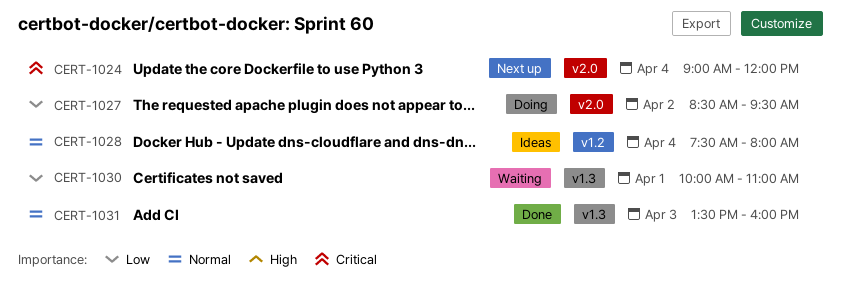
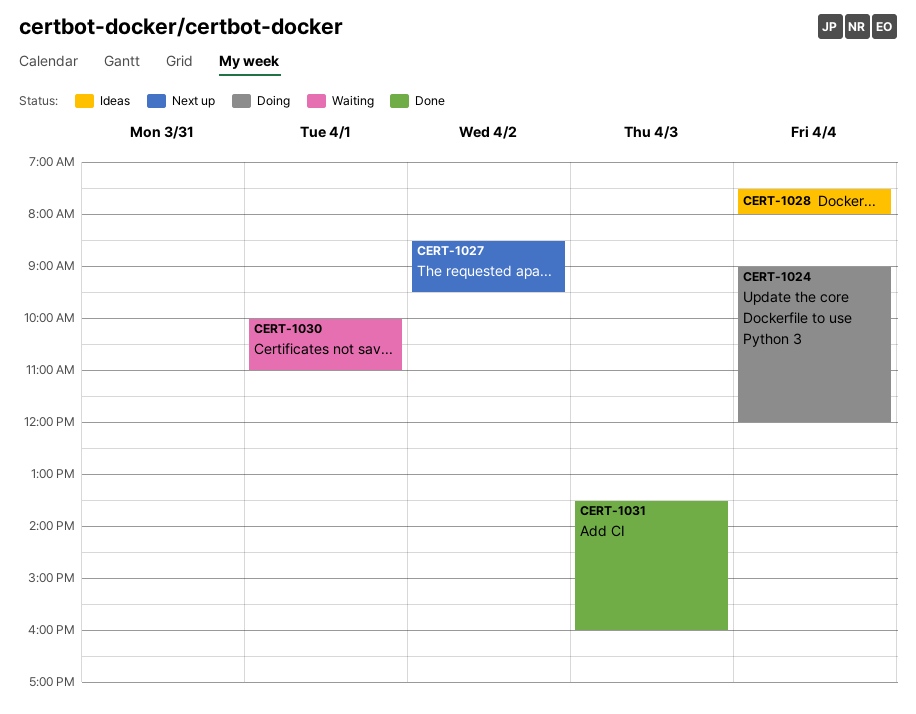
CERT-1024, status: Next up -> Doing
CERT-1027, status: Doing -> Next up

